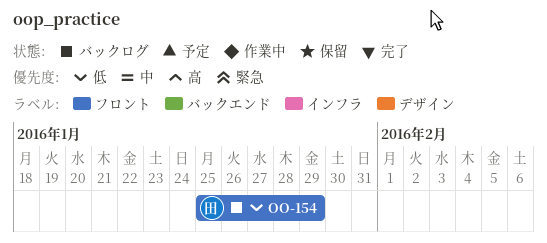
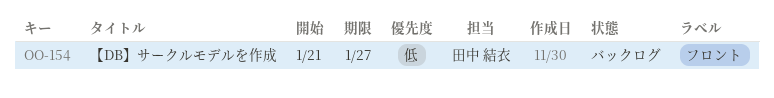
OO-154, start: Jan 25 -> Jan 21
OO-154, due: Jan 29 -> Jan 27

